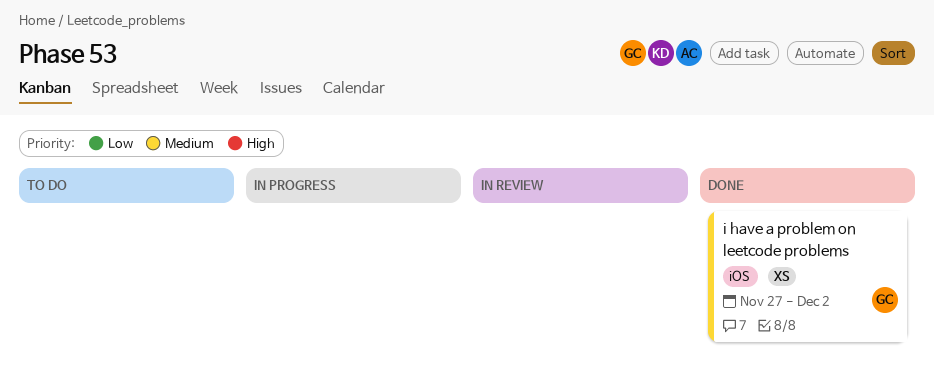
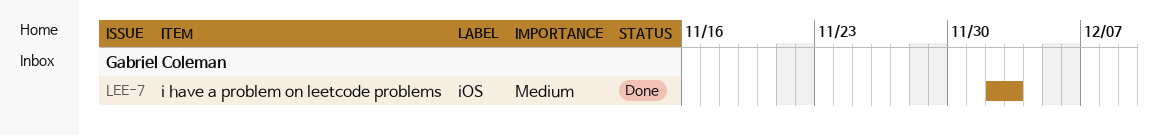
i have a problem on leetcode problems, start: Nov 27 -> Dec 2
i have a problem on leetcode problems, due: Dec 2 -> Dec 3

